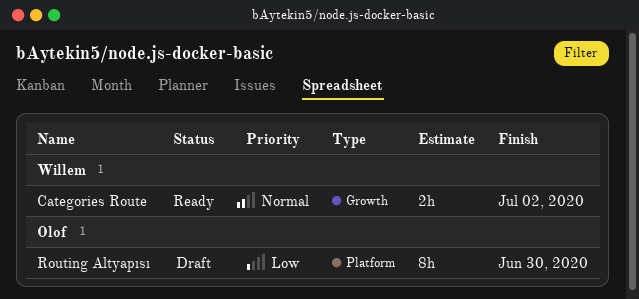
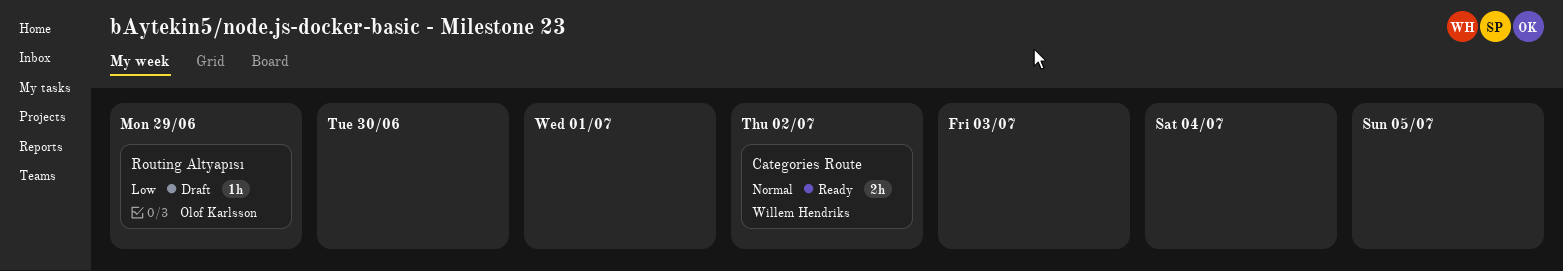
Routing Altyapısı, estimate: 8h -> 1h
Routing Altyapısı, due: Jun 30 -> Jun 29

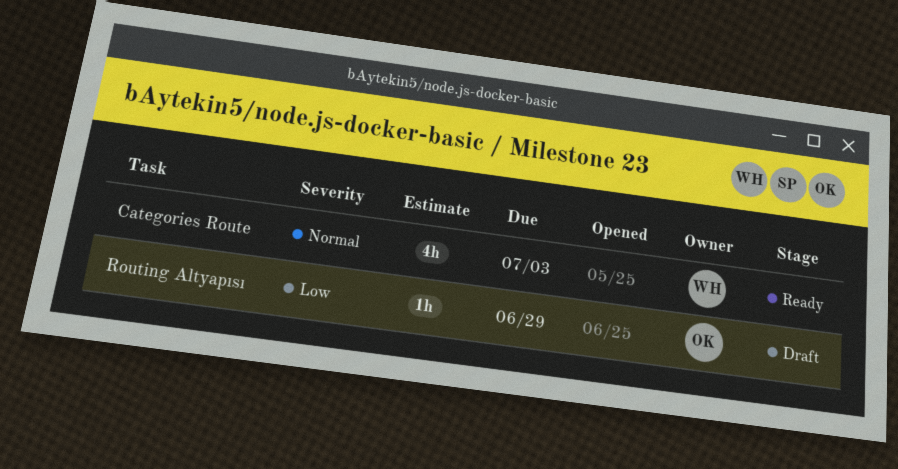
Categories Route, estimate: 2h -> 4h
Categories Route, due: Jul 2 -> Jul 3

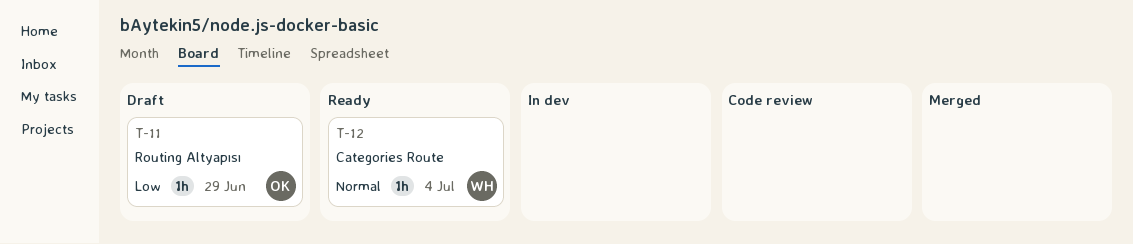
Categories Route, estimate: 4h -> 1h
Categories Route, due: Jul 3 -> Jul 4

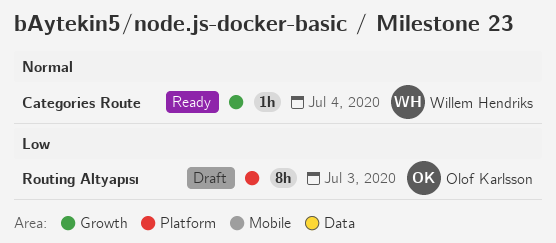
Routing Altyapısı, estimate: 1h -> 8h
Routing Altyapısı, due: Jun 29 -> Jul 3

